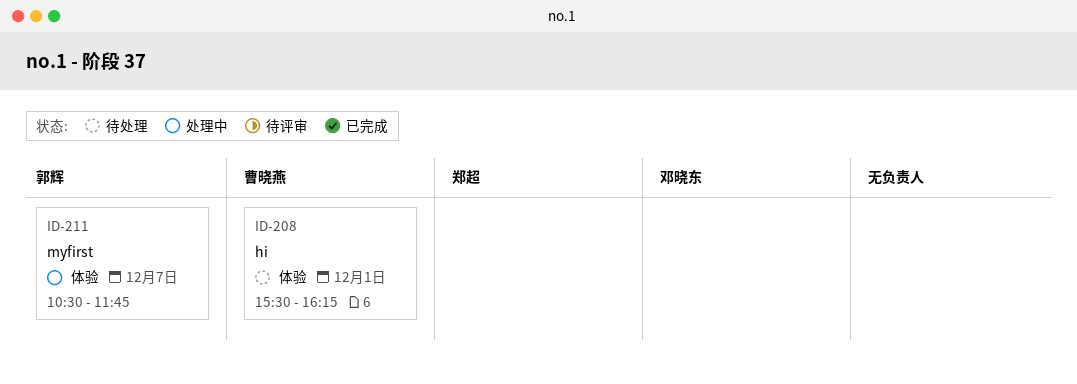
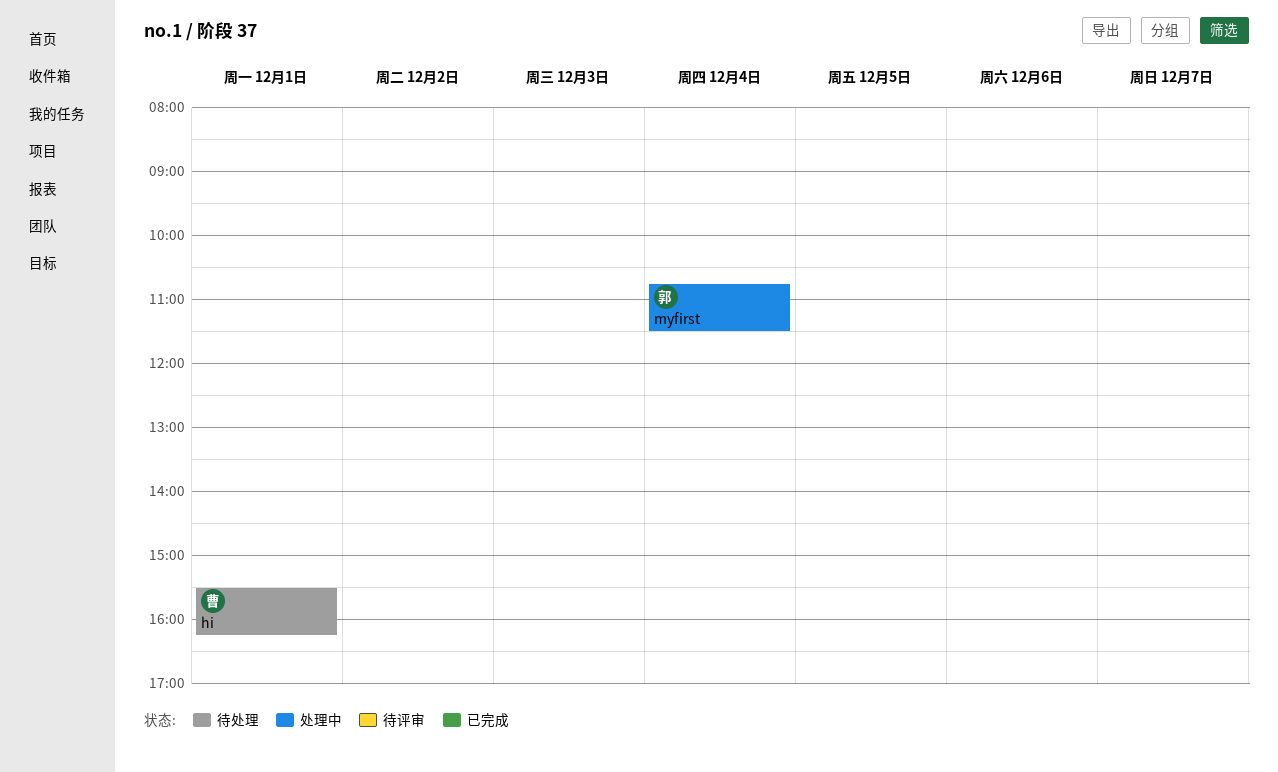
myfirst, day: Dec 7 -> Dec 4
myfirst, begins: 10:30 -> 10:45
myfirst, ends: 11:45 -> 11:30

